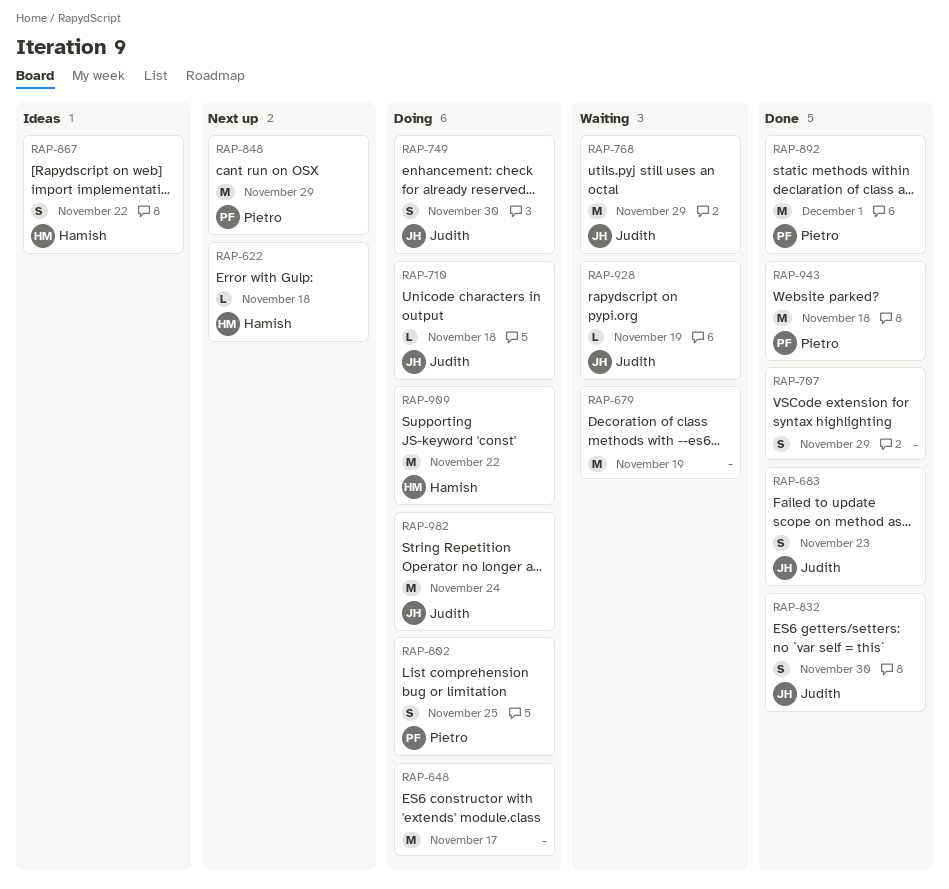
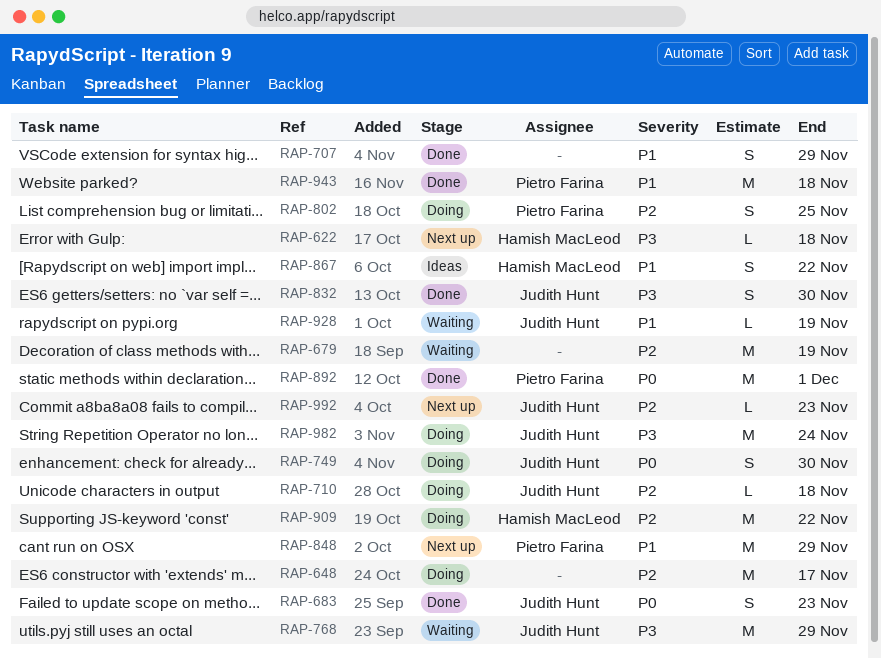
RAP-992: none -> present

